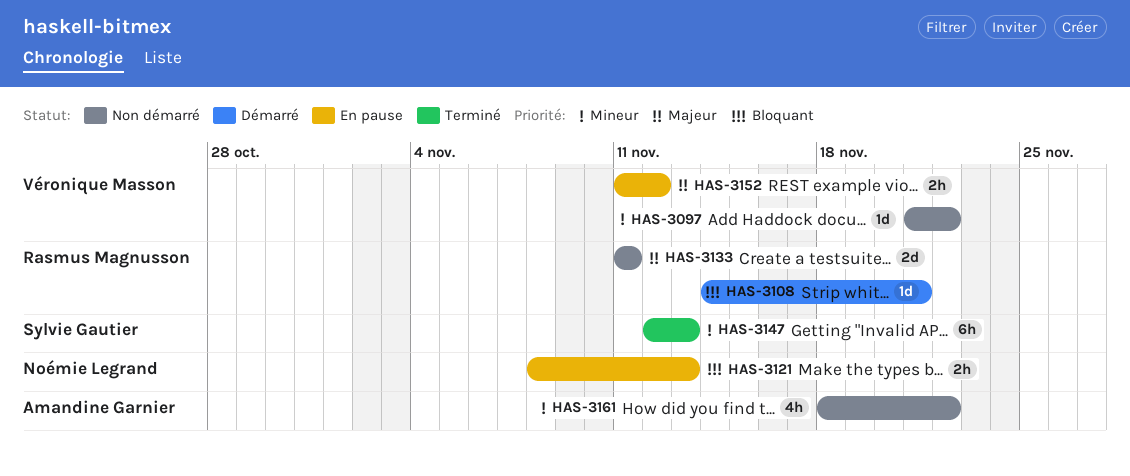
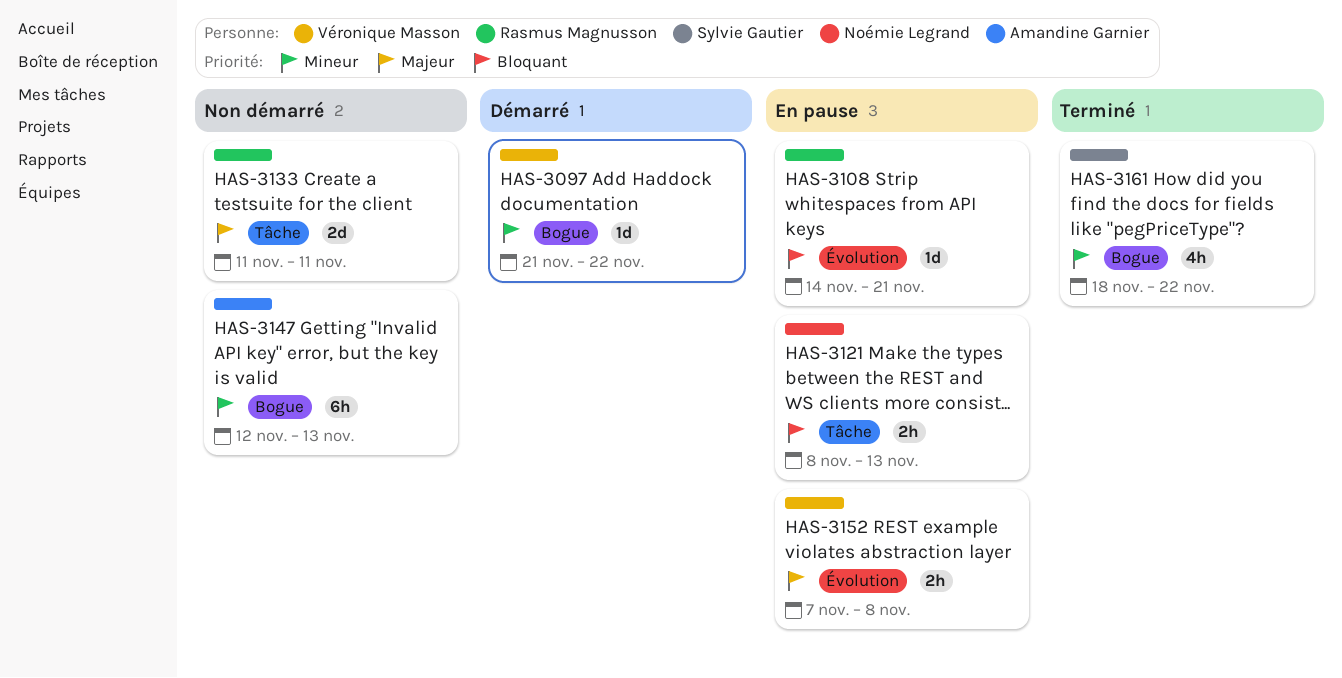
HAS-3097, status: Non démarré -> Démarré
HAS-3108, status: Démarré -> En pause
HAS-3147, status: Terminé -> Non démarré
HAS-3147, owner: Sylvie Gautier -> Amandine Garnier
HAS-3152, start: Nov 11 -> Nov 7
HAS-3152, due: Nov 12 -> Nov 8
HAS-3161, status: Non démarré -> Terminé
HAS-3161, owner: Amandine Garnier -> Sylvie Gautier

